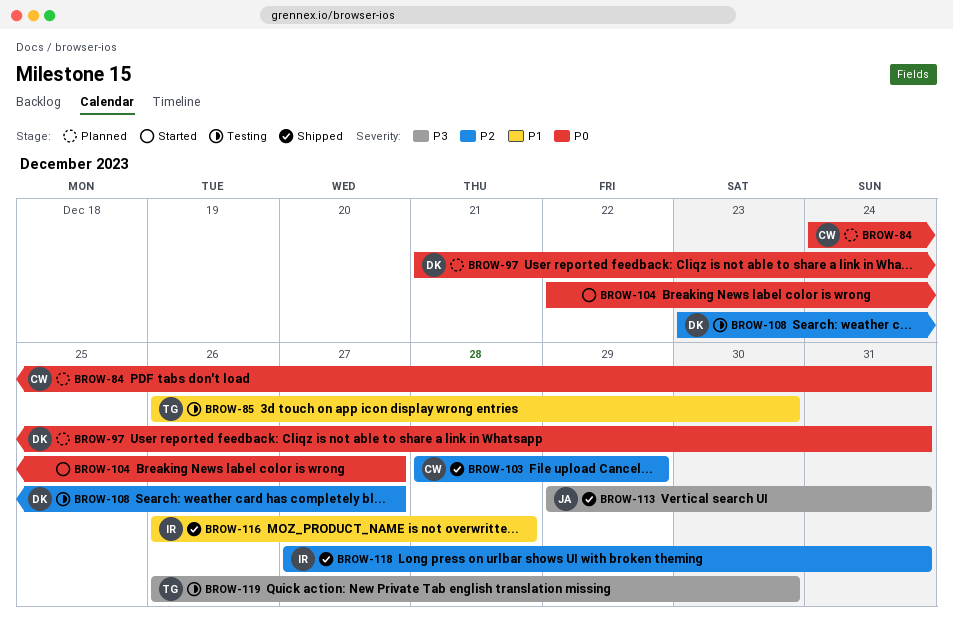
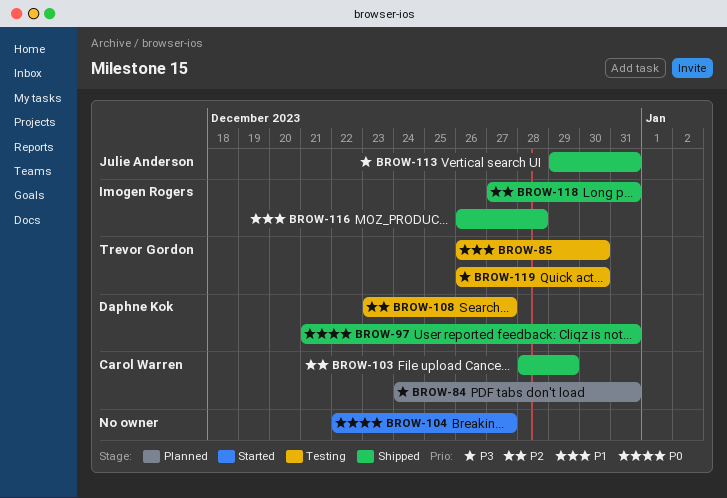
BROW-84, priority: P0 -> P3
BROW-97, status: Planned -> Shipped

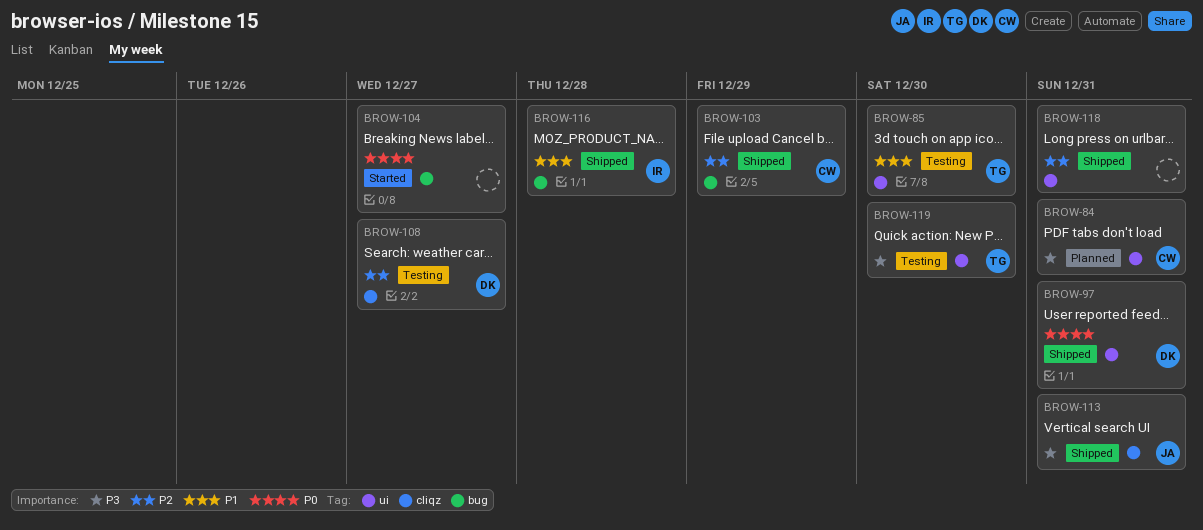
BROW-118, owner: Imogen Rogers -> none

